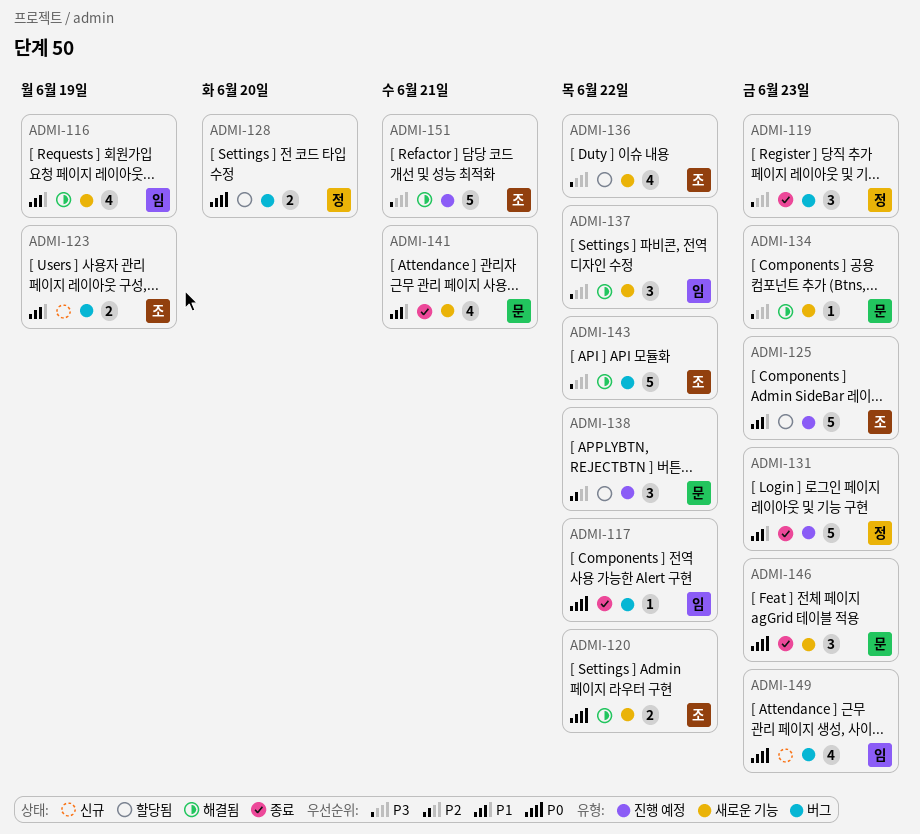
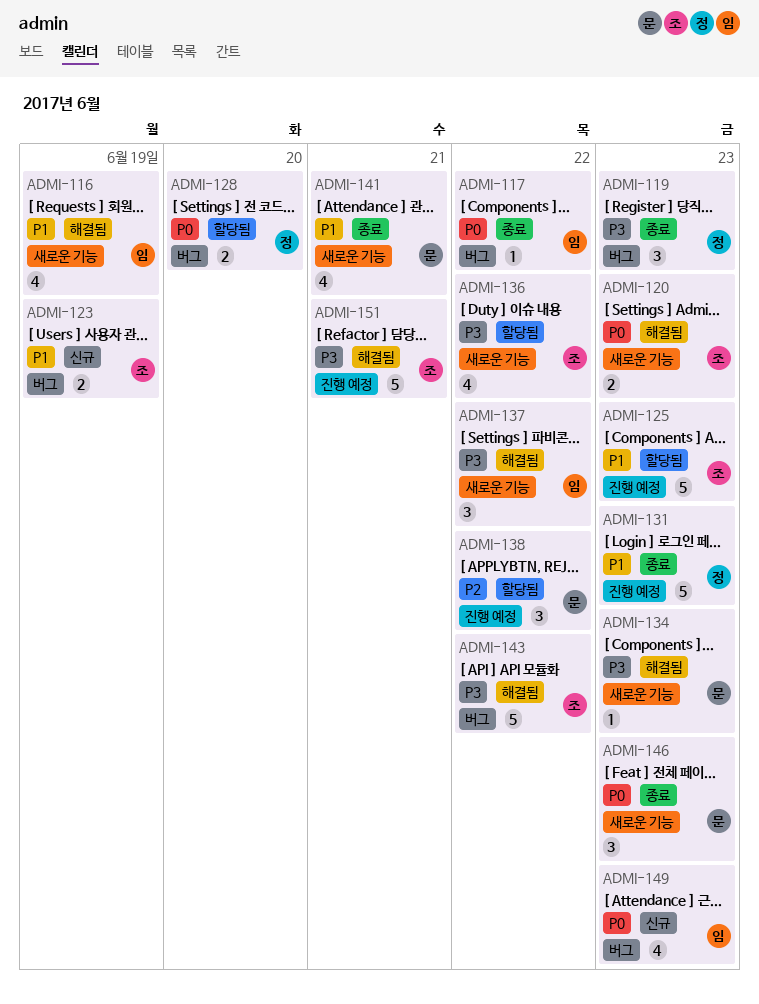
ADMI-120, due: Jun 22 -> Jun 23

